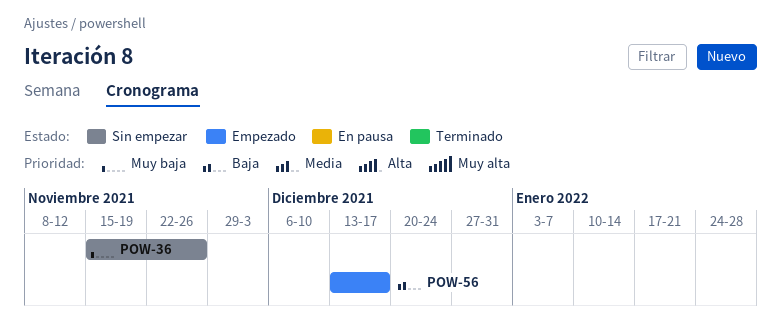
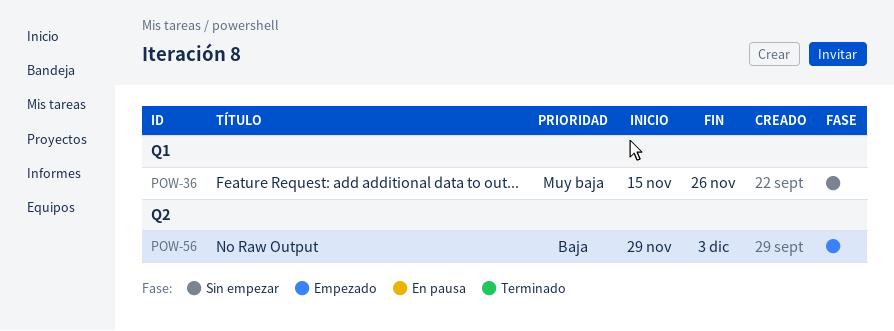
POW-56, start: Dec 13 -> Nov 29
POW-56, due: Dec 17 -> Dec 3

